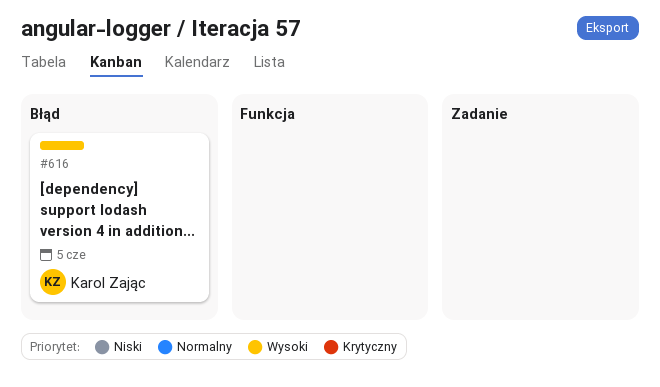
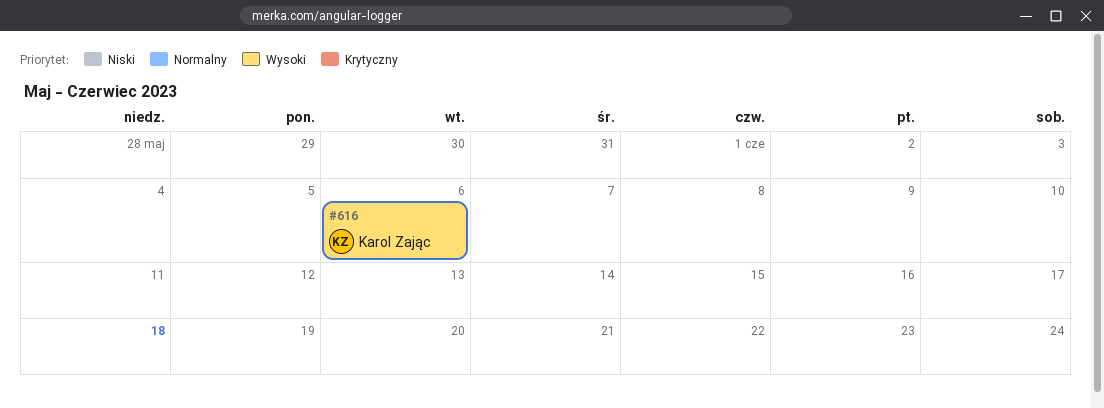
#616, due: Jun 5 -> Jun 6

